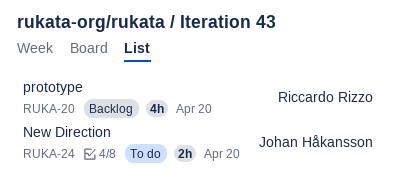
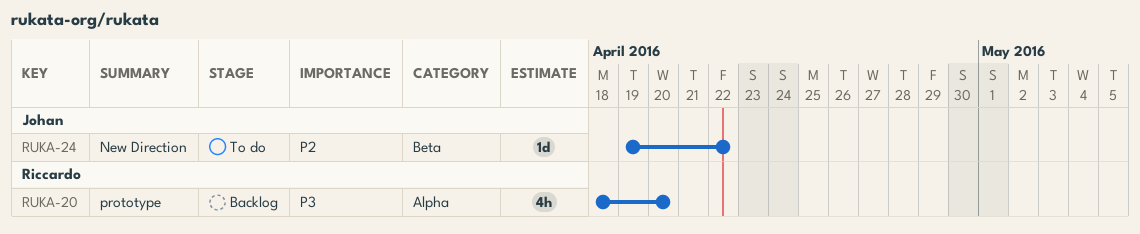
RUKA-24, estimate: 2h -> 1d
RUKA-24, due: Apr 20 -> Apr 22

